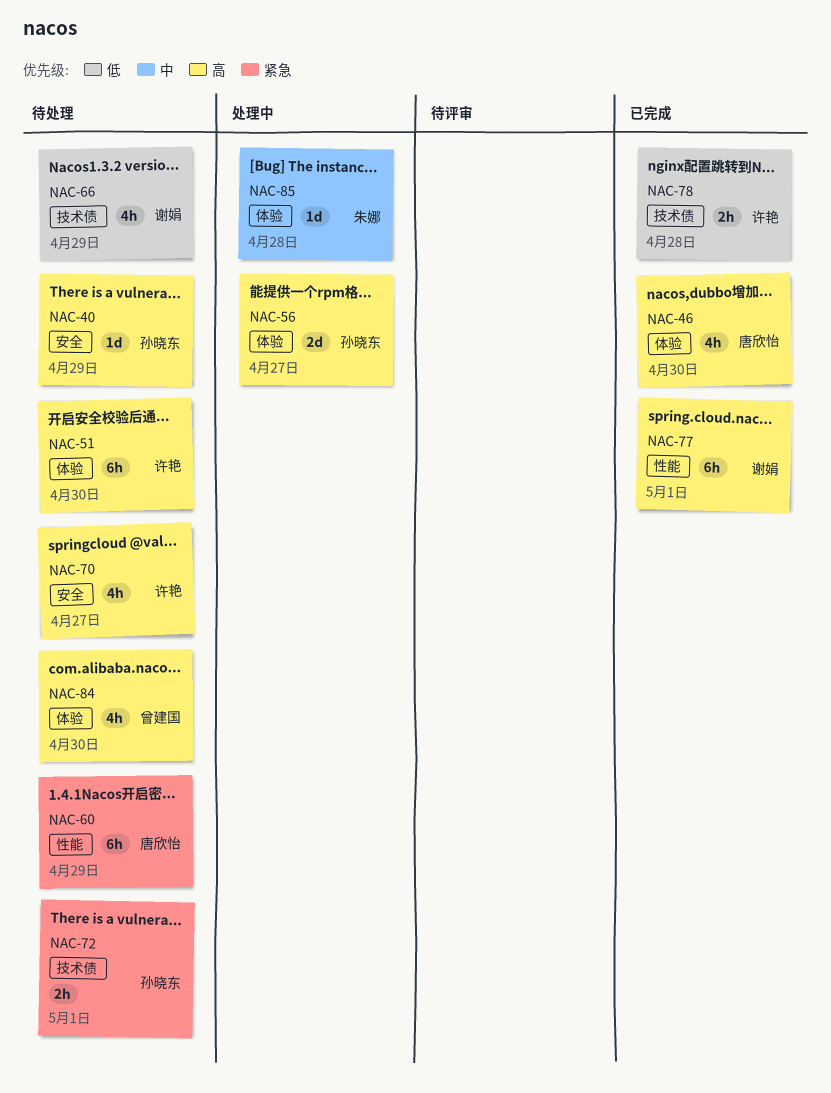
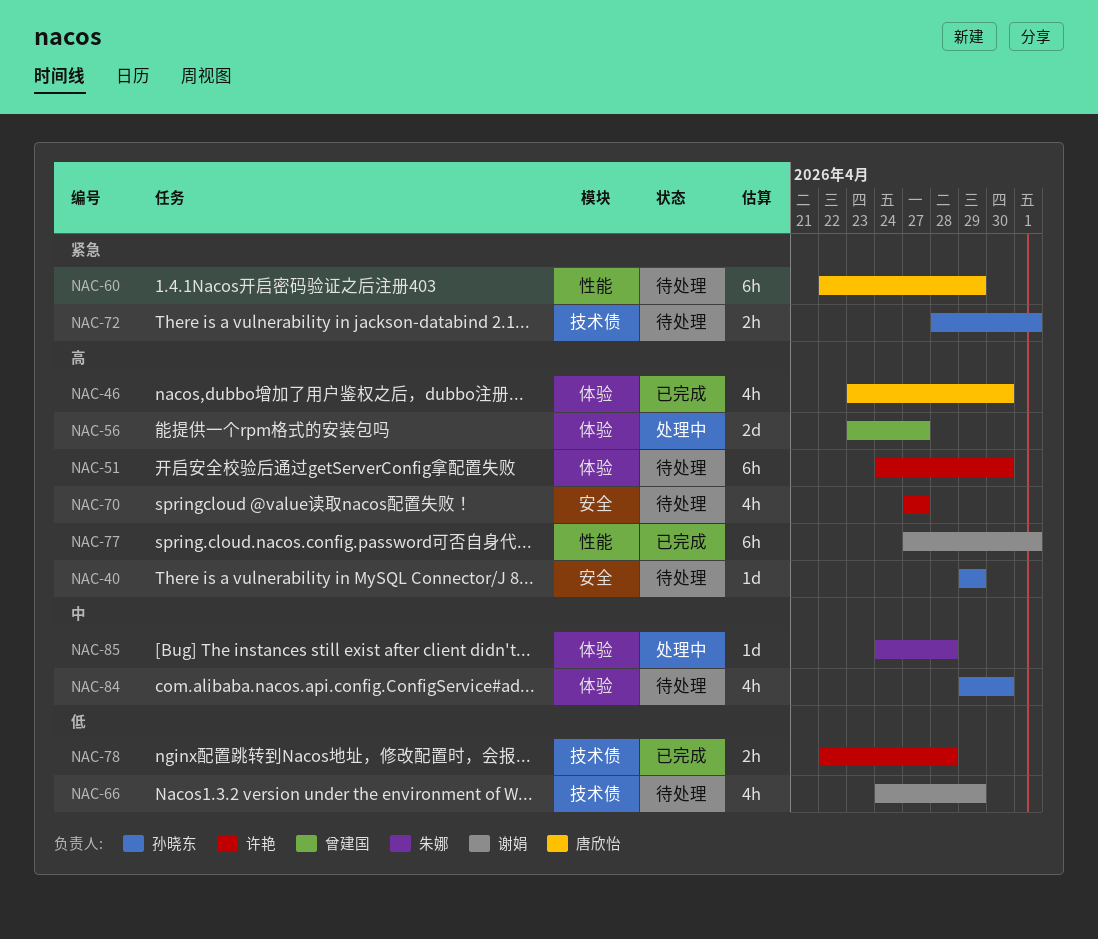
NAC-56, owner: 孙晓东 -> 曾建国
NAC-84, owner: 曾建国 -> 孙晓东
NAC-84, priority: 高 -> 中

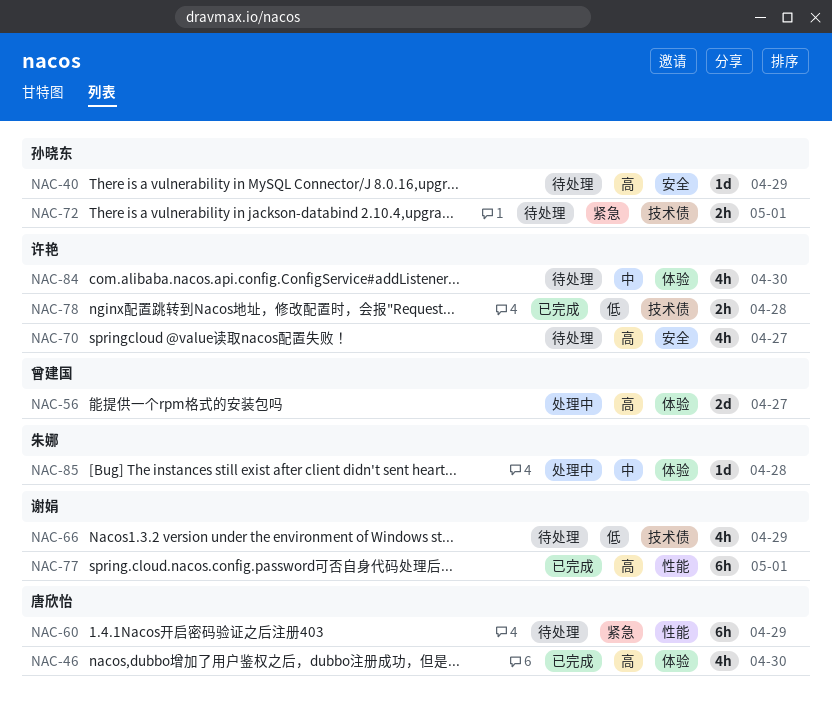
NAC-51: present -> none
NAC-84, owner: 孙晓东 -> 许艳

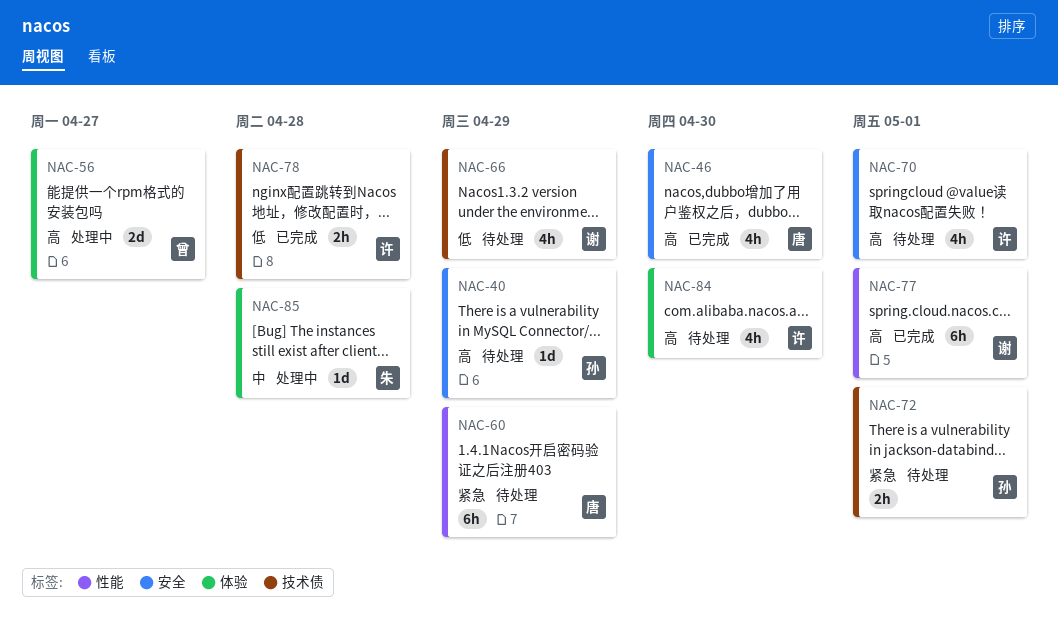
NAC-46, label: 体验 -> 安全
NAC-70, due: Apr 27 -> May 1
NAC-84, priority: 中 -> 高

